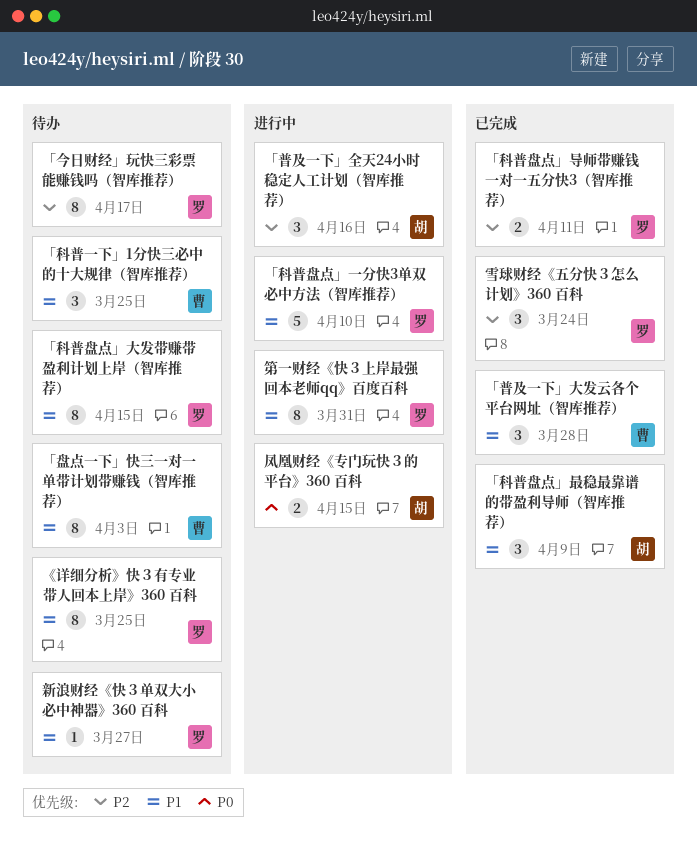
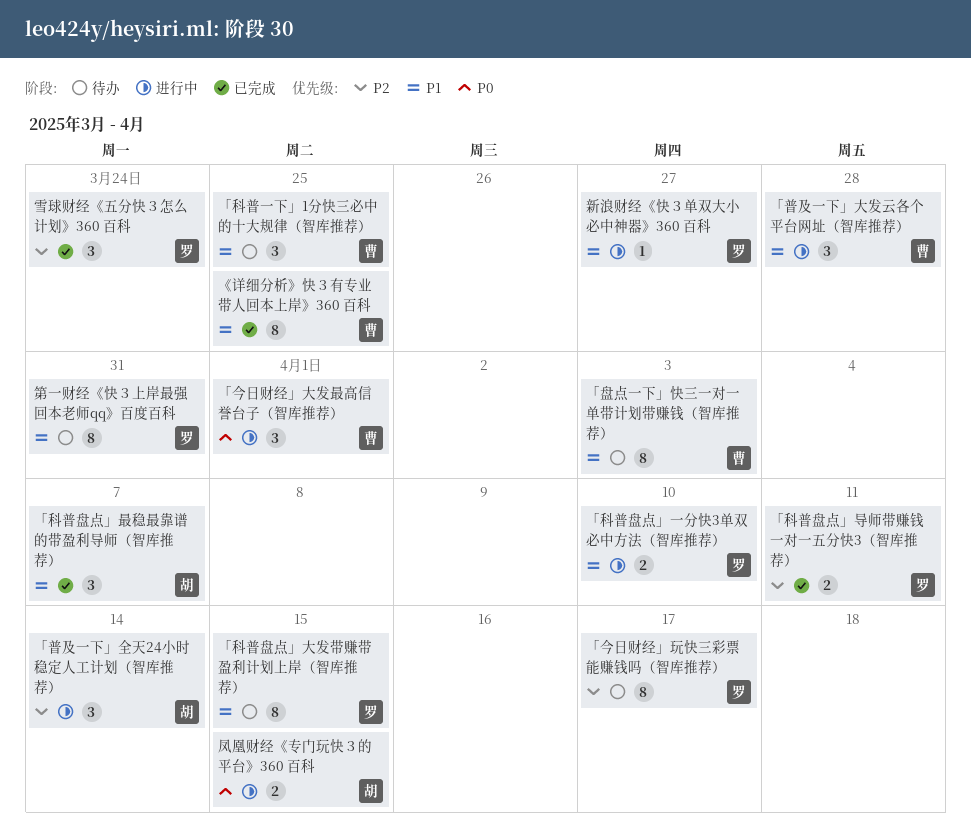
《详细分析》快３有专业带人回本上岸》360 百科, status: 待办 -> 已完成
《详细分析》快３有专业带人回本上岸》360 百科, owner: 罗 -> 曹
「今日财经」大发最高信誉台子（智库推荐）: none -> present
「普及一下」全天24小时稳定人工计划（智库推荐）, due: Apr 16 -> Apr 14
「普及一下」大发云各个平台网址（智库推荐）, status: 已完成 -> 进行中
「科普盘点」一分快3单双必中方法（智库推荐）, estimate: 5 -> 2
「科普盘点」最稳最靠谱的带盈利导师（智库推荐）, due: Apr 9 -> Apr 7
新浪财经《快３单双大小必中神器》360 百科, status: 待办 -> 进行中
第一财经《快３上岸最强回本老师qq》百度百科, status: 进行中 -> 待办

